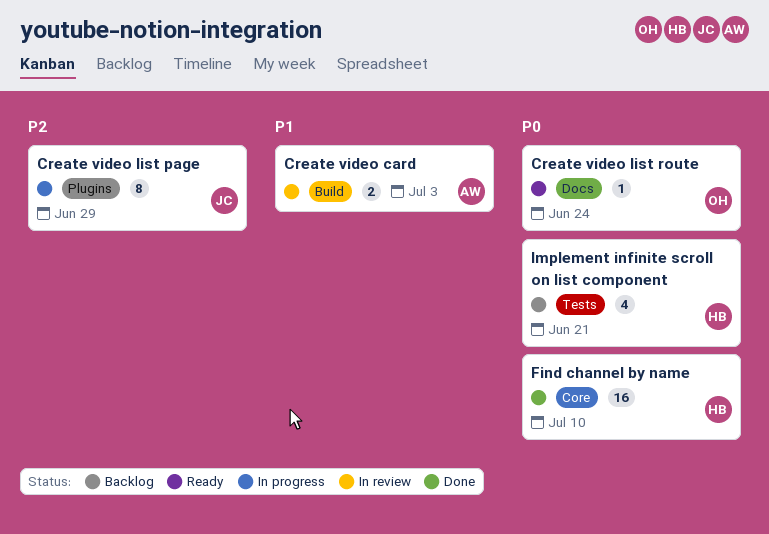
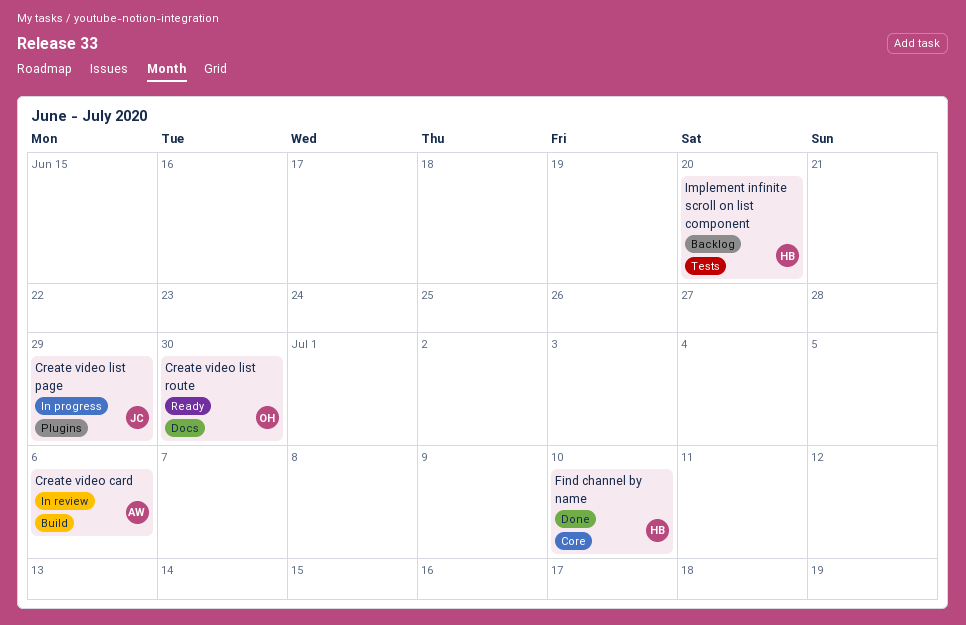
Create video card, due: Jul 3 -> Jul 6
Create video list route, due: Jun 24 -> Jun 30
Implement infinite scroll on list component, due: Jun 21 -> Jun 20

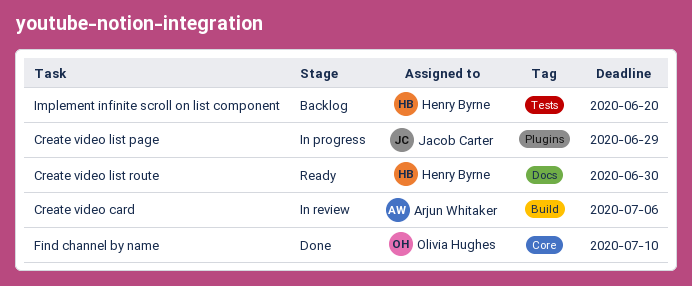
Create video list route, owner: Olivia Hughes -> Henry Byrne
Find channel by name, owner: Henry Byrne -> Olivia Hughes

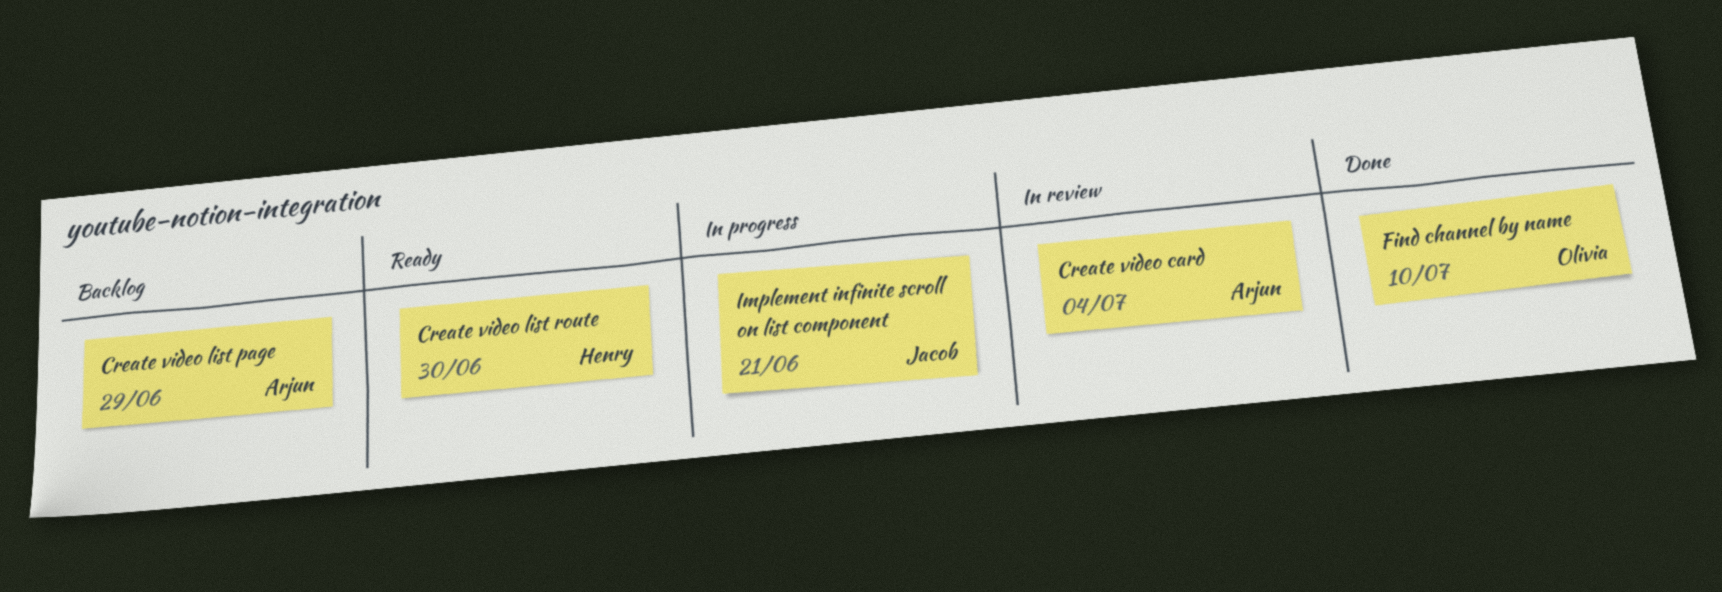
Create video card, due: Jul 6 -> Jul 4
Create video list page, status: In progress -> Backlog
Create video list page, owner: Jacob Carter -> Arjun Whitaker
Implement infinite scroll on list component, status: Backlog -> In progress
Implement infinite scroll on list component, owner: Henry Byrne -> Jacob Carter
Implement infinite scroll on list component, due: Jun 20 -> Jun 21

